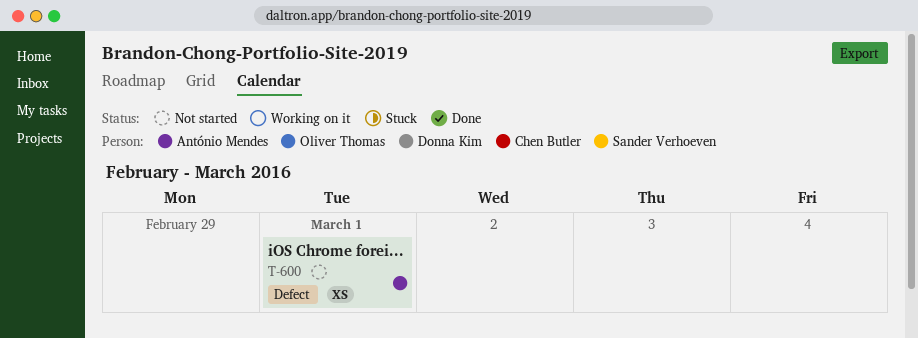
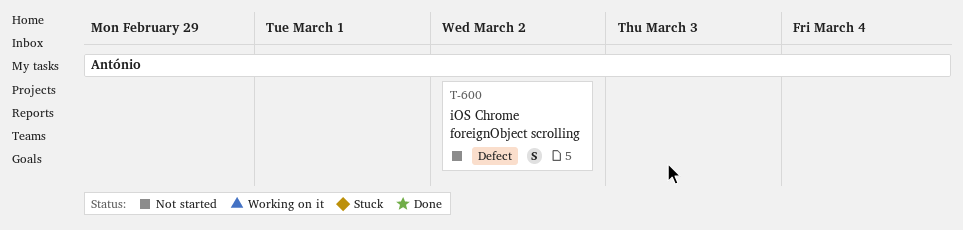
T-600, estimate: XS -> S
T-600, due: Mar 1 -> Mar 2

